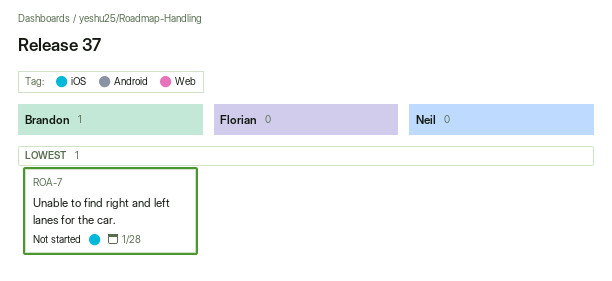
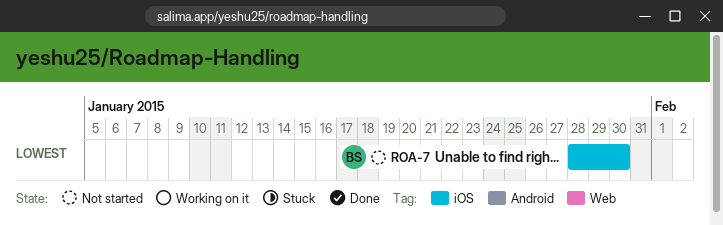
ROA-7, due: Jan 28 -> Jan 30

